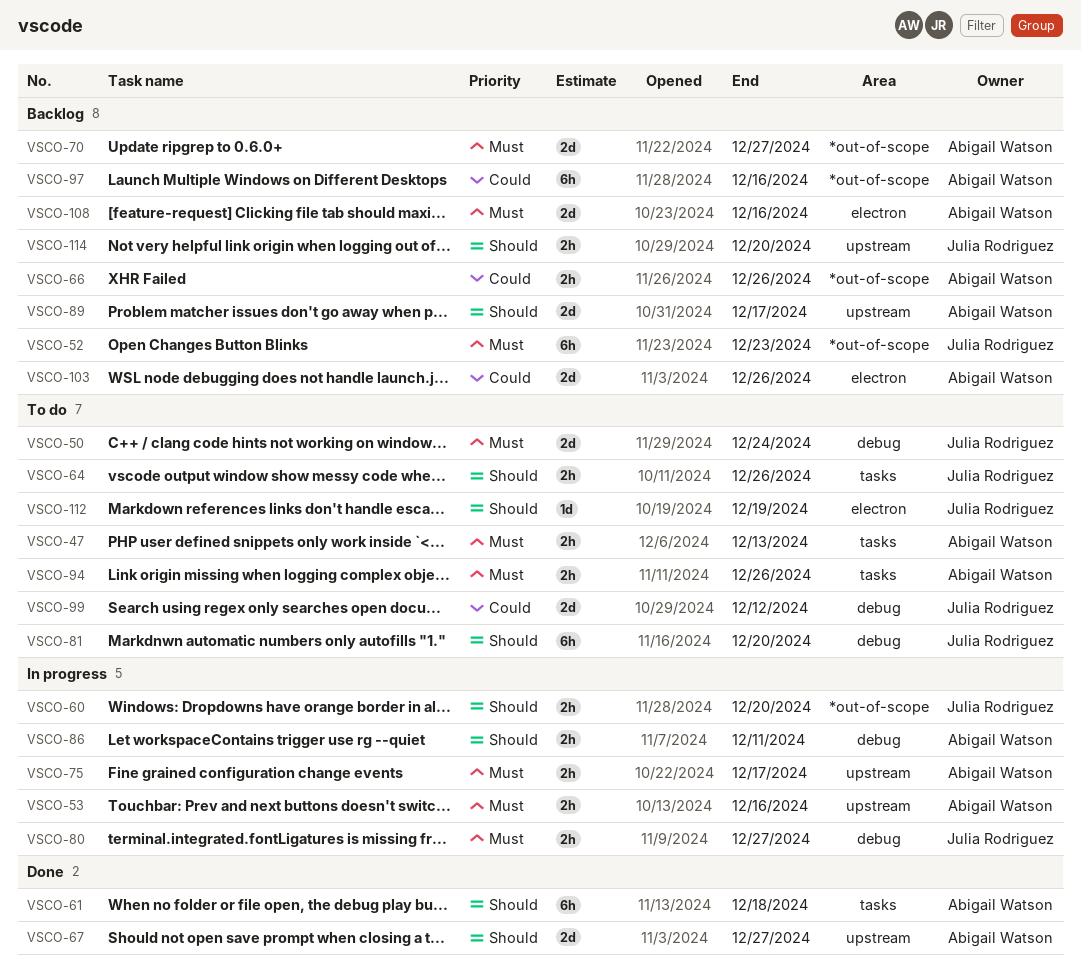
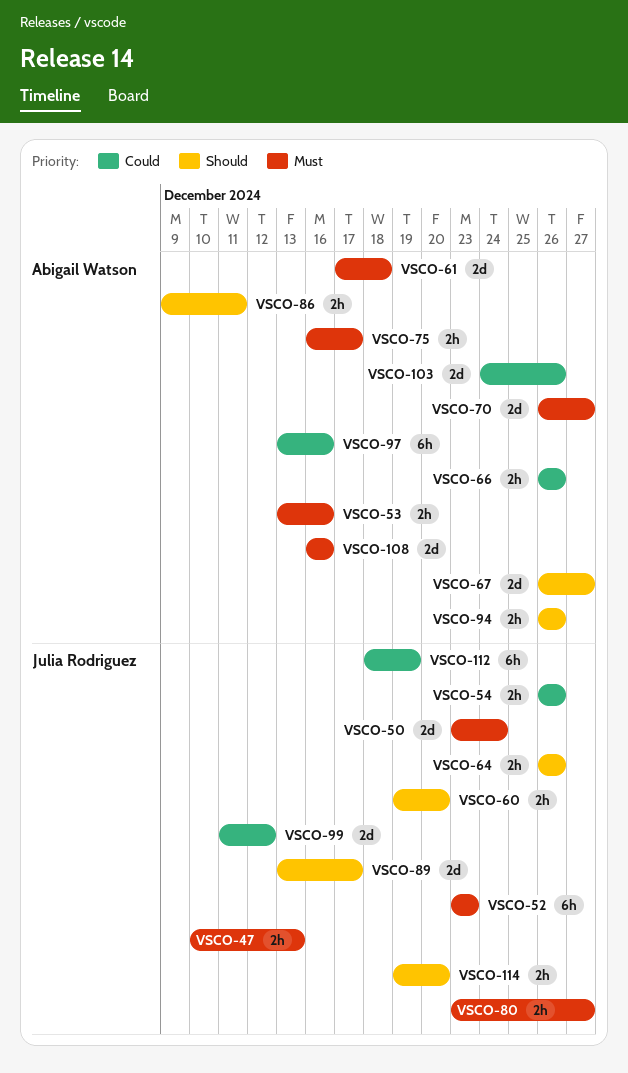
VSCO-47, owner: Abigail Watson -> Julia Rodriguez
VSCO-54: none -> present
VSCO-61, priority: Should -> Must
VSCO-61, estimate: 6h -> 2d
VSCO-81: present -> none
VSCO-89, owner: Abigail Watson -> Julia Rodriguez
VSCO-94, priority: Must -> Should
VSCO-112, priority: Should -> Could
VSCO-112, estimate: 1d -> 6h

